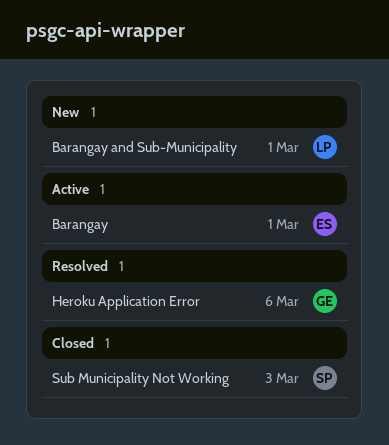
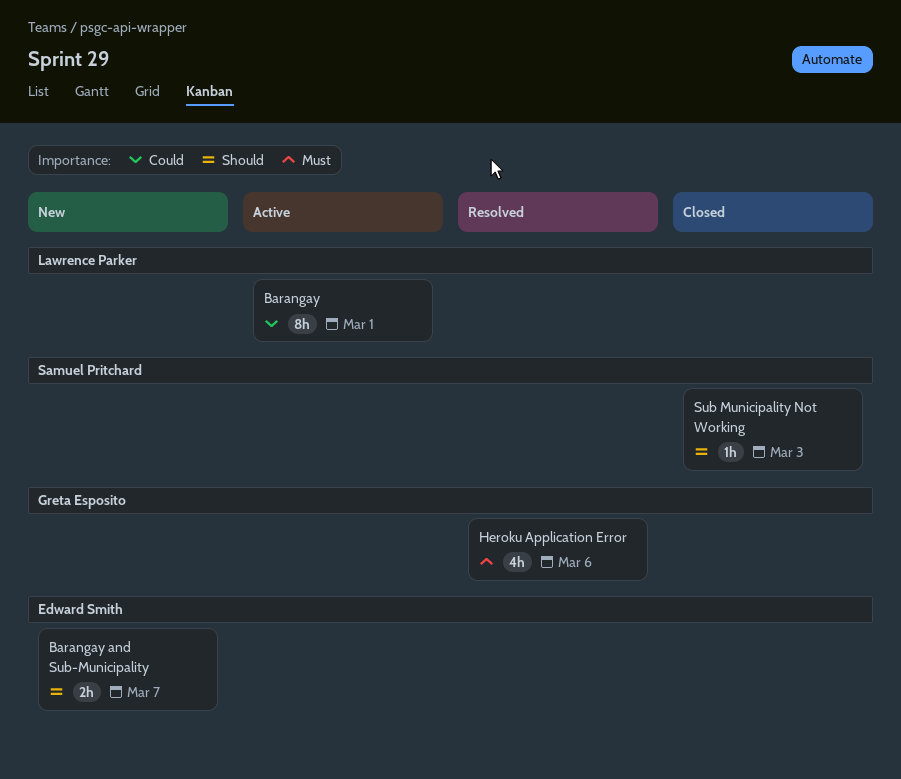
Barangay, owner: Edward Smith -> Lawrence Parker
Barangay and Sub-Municipality, owner: Lawrence Parker -> Edward Smith
Barangay and Sub-Municipality, due: Mar 1 -> Mar 7

